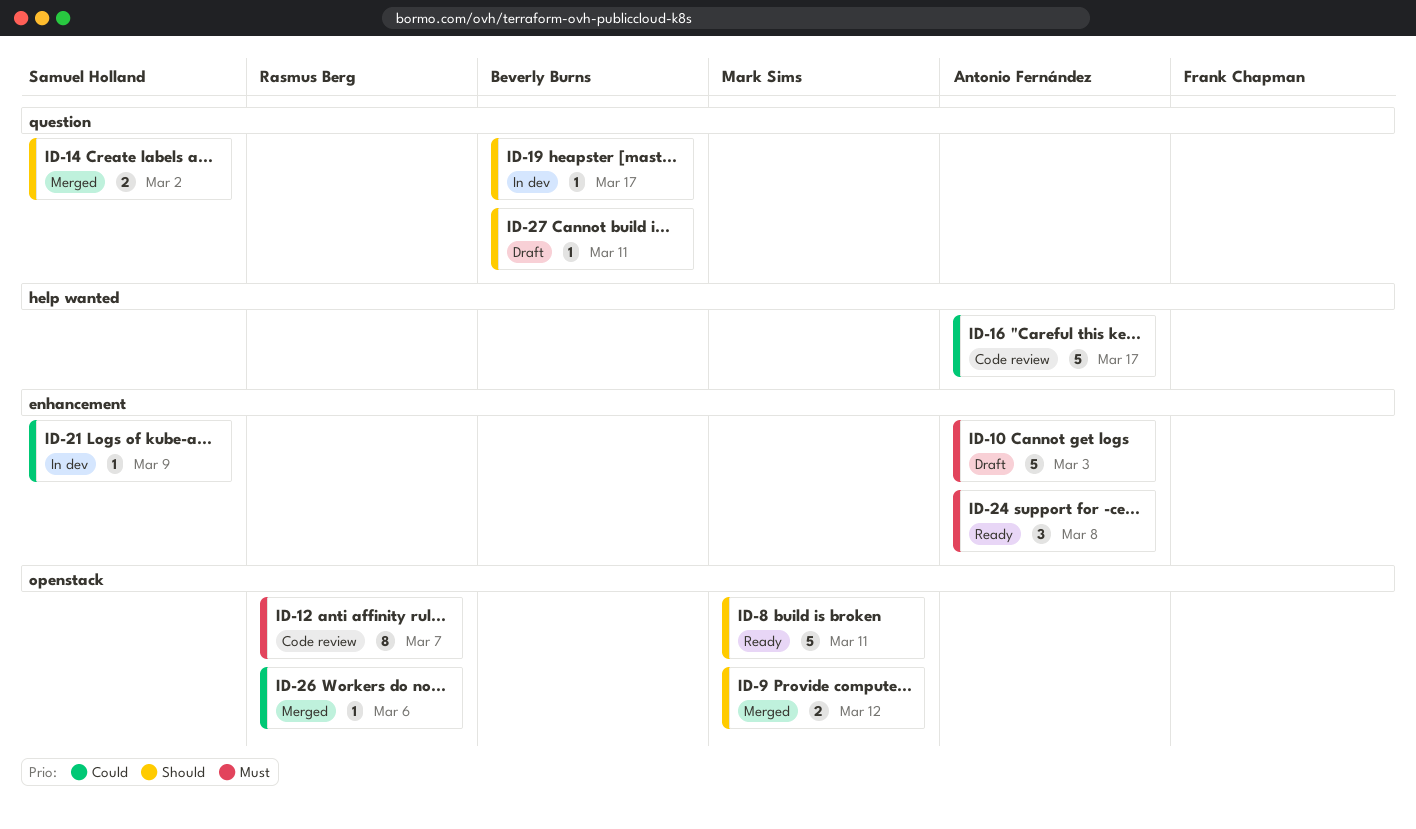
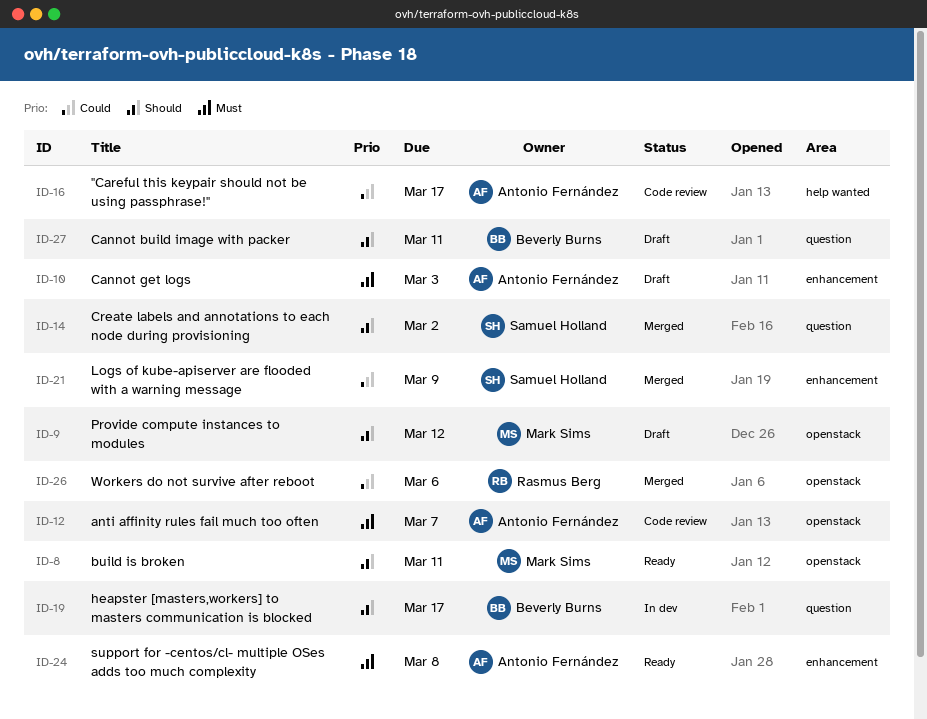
ID-9, status: Merged -> Draft
ID-12, owner: Rasmus Berg -> Antonio Fernández
ID-21, status: In dev -> Merged

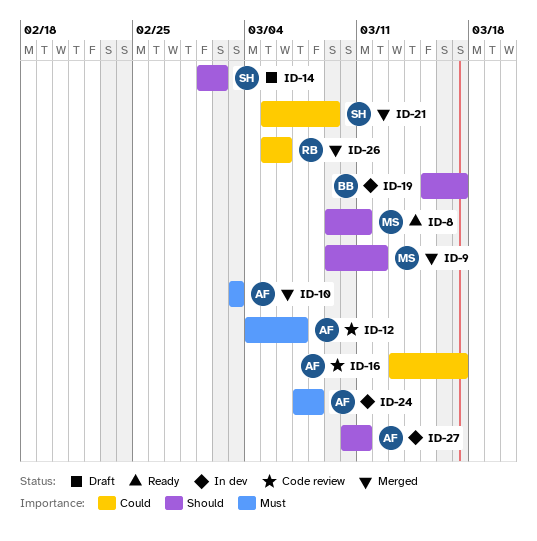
ID-9, status: Draft -> Merged
ID-10, status: Draft -> Merged
ID-14, status: Merged -> Draft
ID-24, status: Ready -> In dev
ID-27, status: Draft -> In dev
ID-27, owner: Beverly Burns -> Antonio Fernández

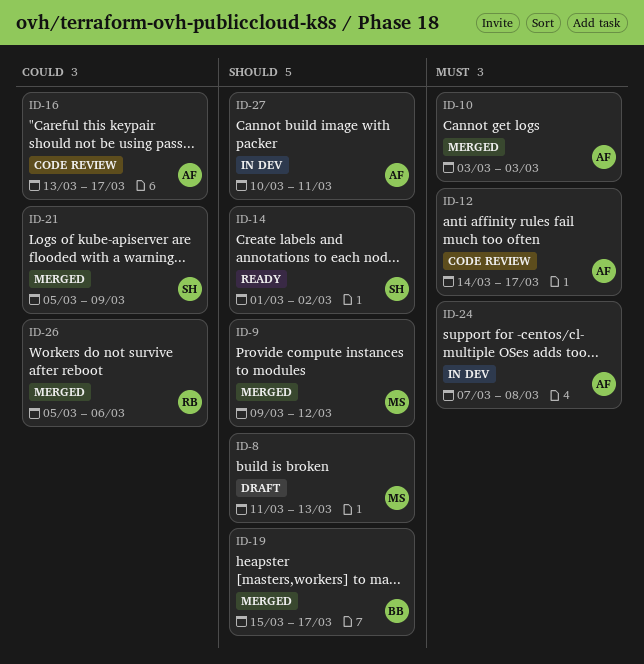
ID-8, status: Ready -> Draft
ID-8, start: Mar 9 -> Mar 11
ID-8, due: Mar 11 -> Mar 13
ID-12, start: Mar 4 -> Mar 14
ID-12, due: Mar 7 -> Mar 17
ID-14, status: Draft -> Ready
ID-19, status: In dev -> Merged

